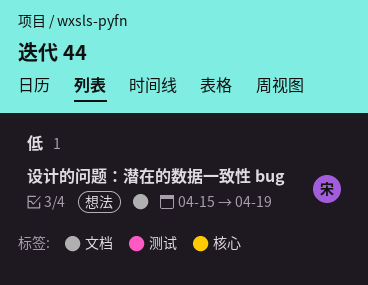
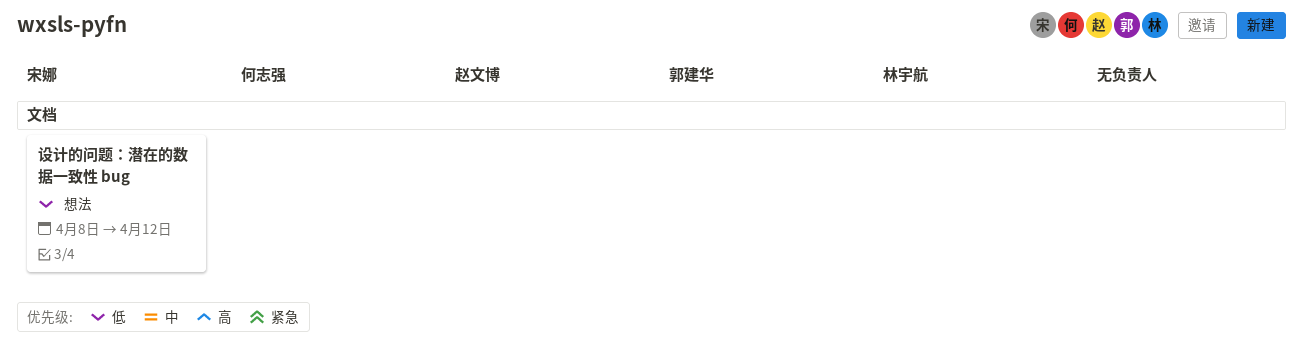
设计的问题：潜在的数据一致性 bug, start: Apr 15 -> Apr 8
设计的问题：潜在的数据一致性 bug, due: Apr 19 -> Apr 12

